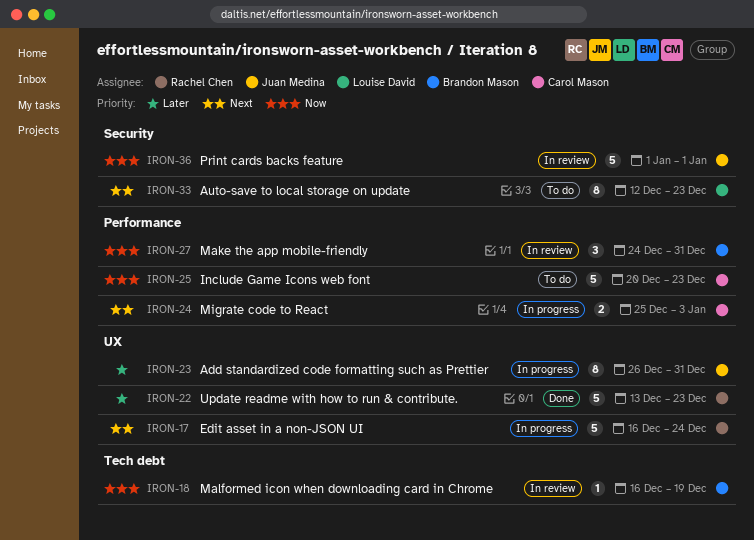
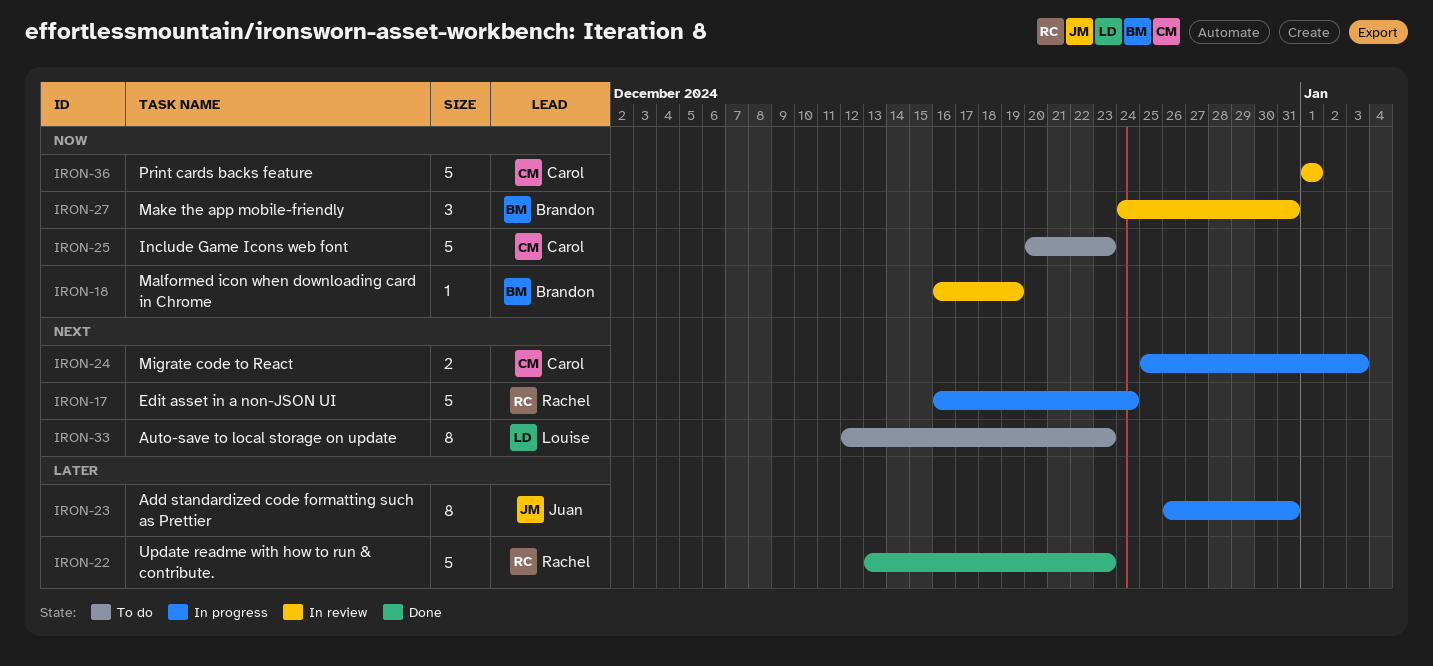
IRON-36, owner: Juan Medina -> Carol Mason

